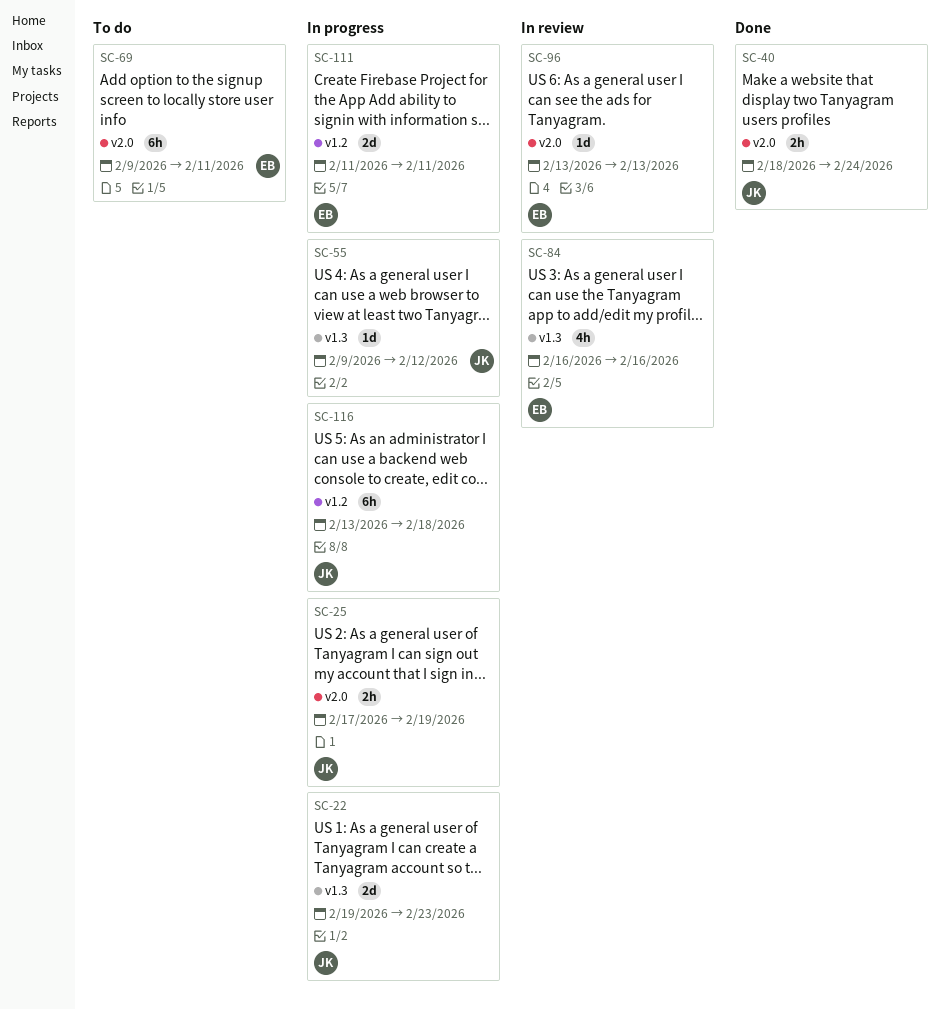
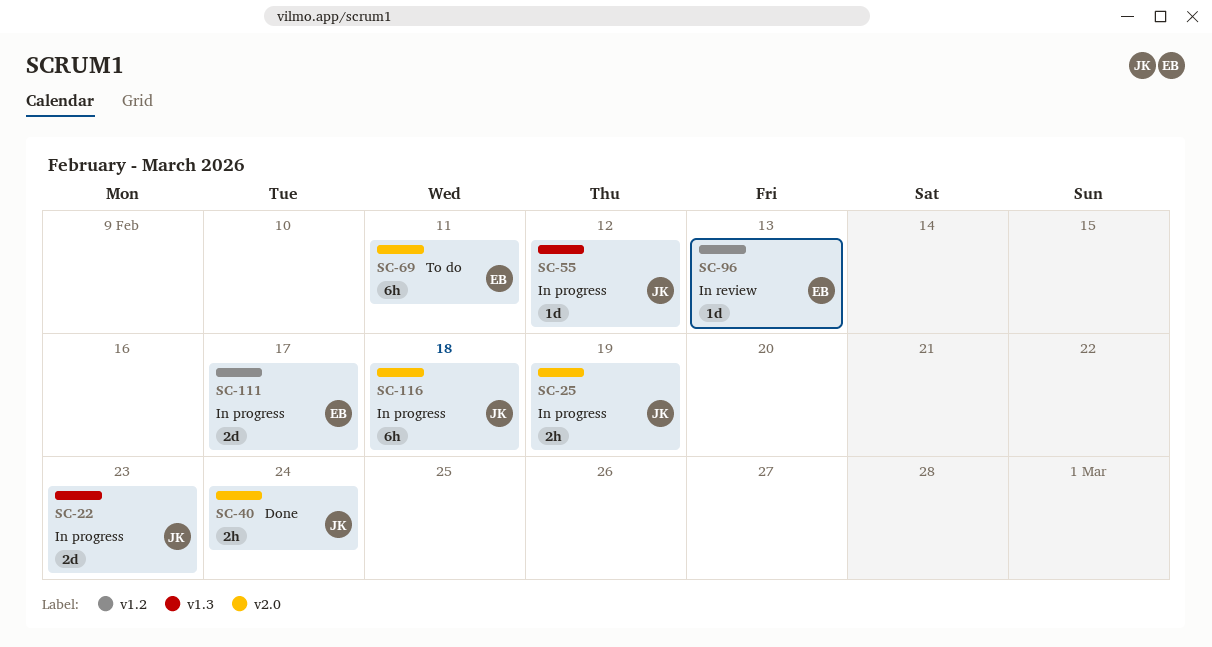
SC-84: present -> none
SC-96, label: v2.0 -> v1.2
SC-111, due: Feb 11 -> Feb 17
SC-116, label: v1.2 -> v2.0

